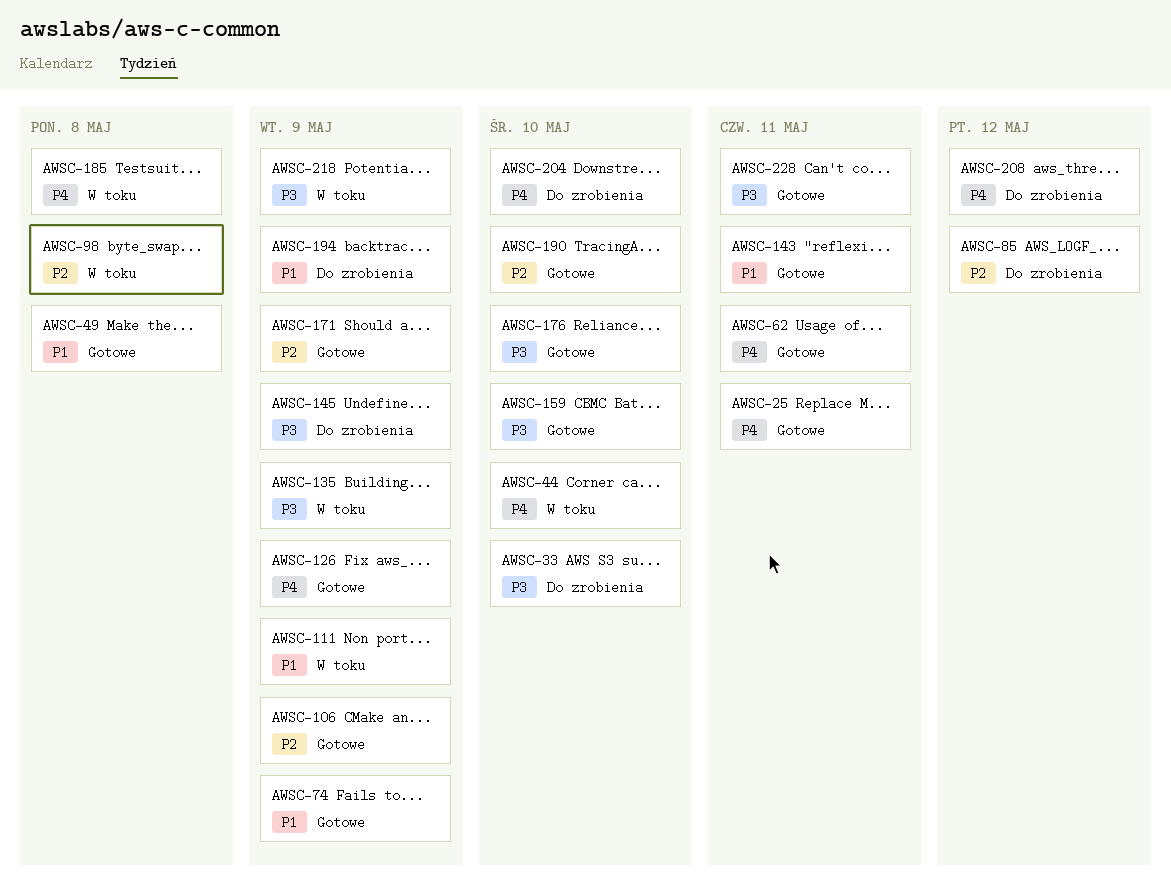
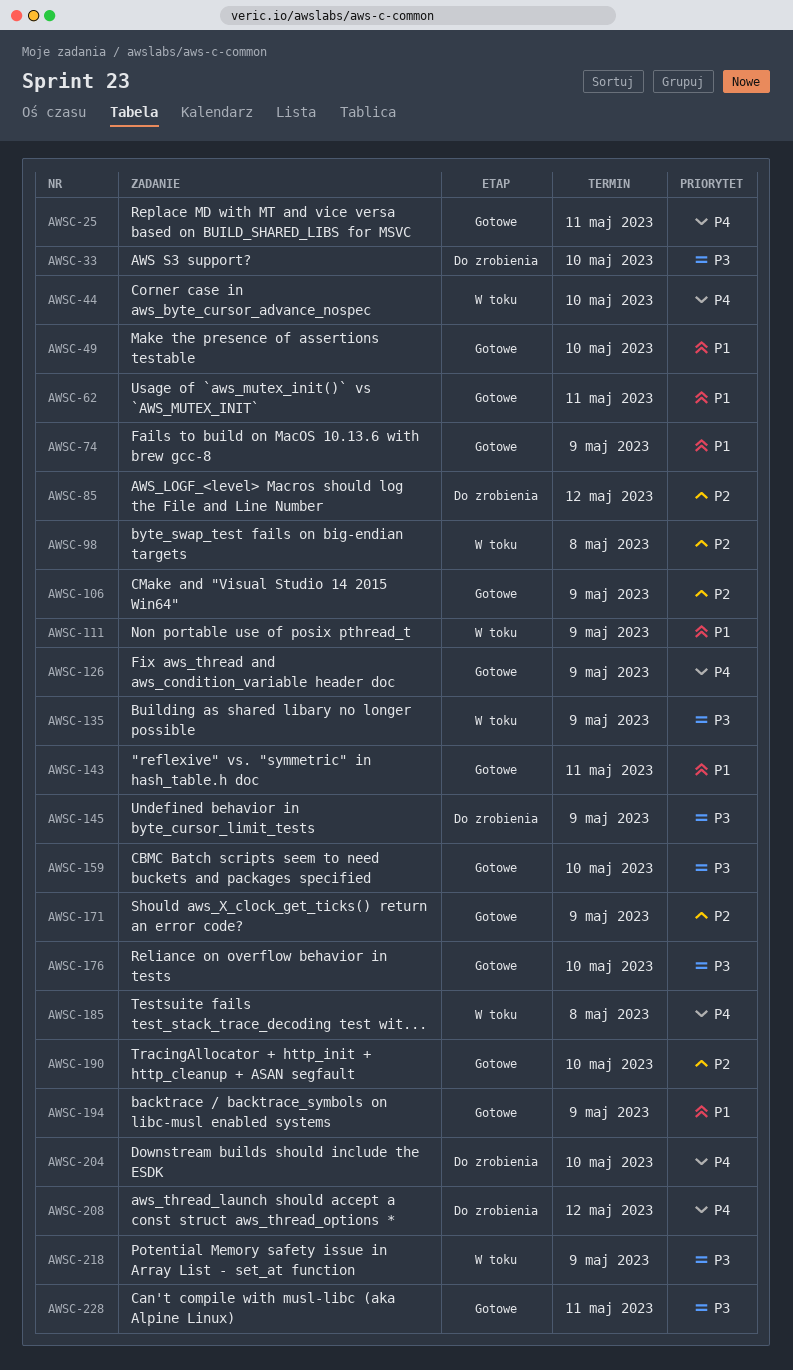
AWSC-49, due: May 8 -> May 10
AWSC-62, priority: P4 -> P1
AWSC-194, status: Do zrobienia -> Gotowe

